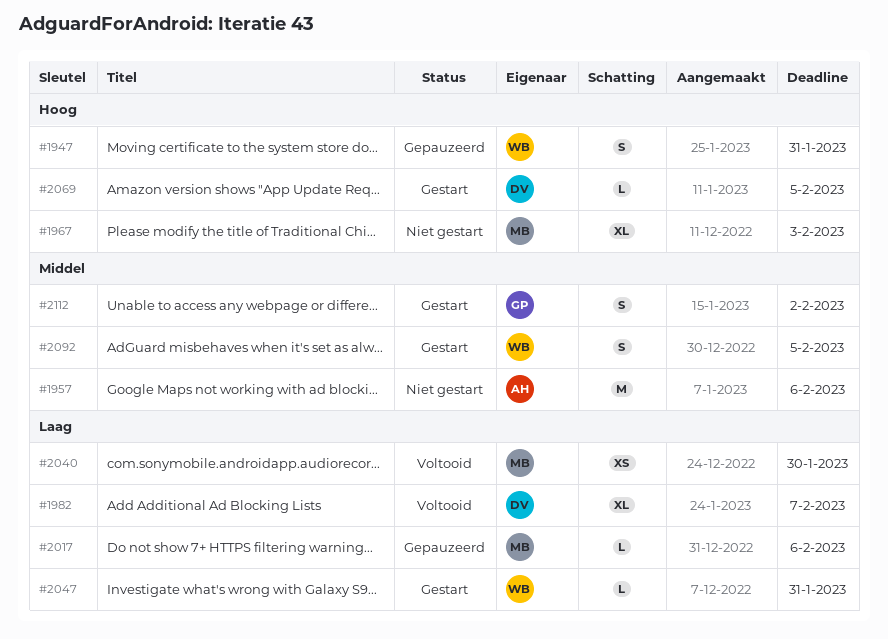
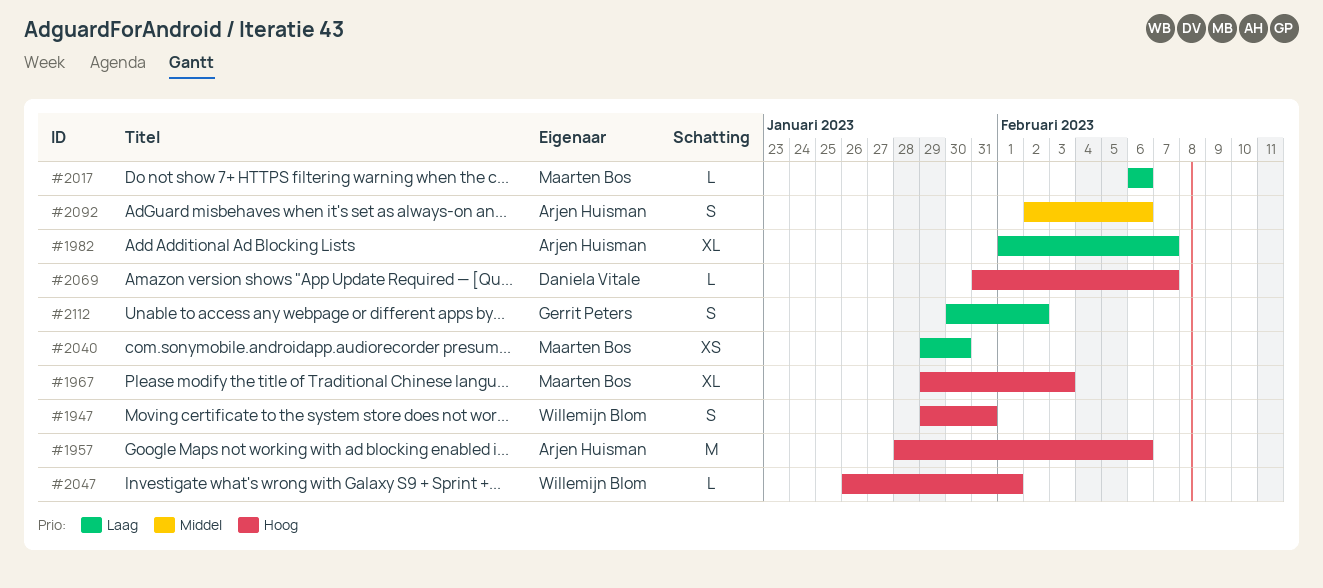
#1957, priority: Middel -> Hoog
#1982, owner: Daniela Vitale -> Arjen Huisman
#2047, priority: Laag -> Hoog
#2047, due: Jan 31 -> Feb 1
#2069, due: Feb 5 -> Feb 7
#2092, owner: Willemijn Blom -> Arjen Huisman
#2092, due: Feb 5 -> Feb 6
#2112, priority: Middel -> Laag

